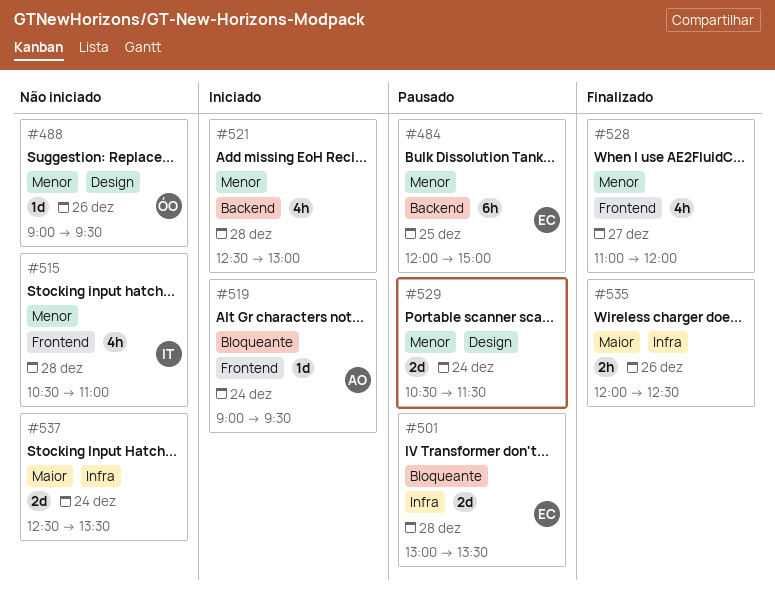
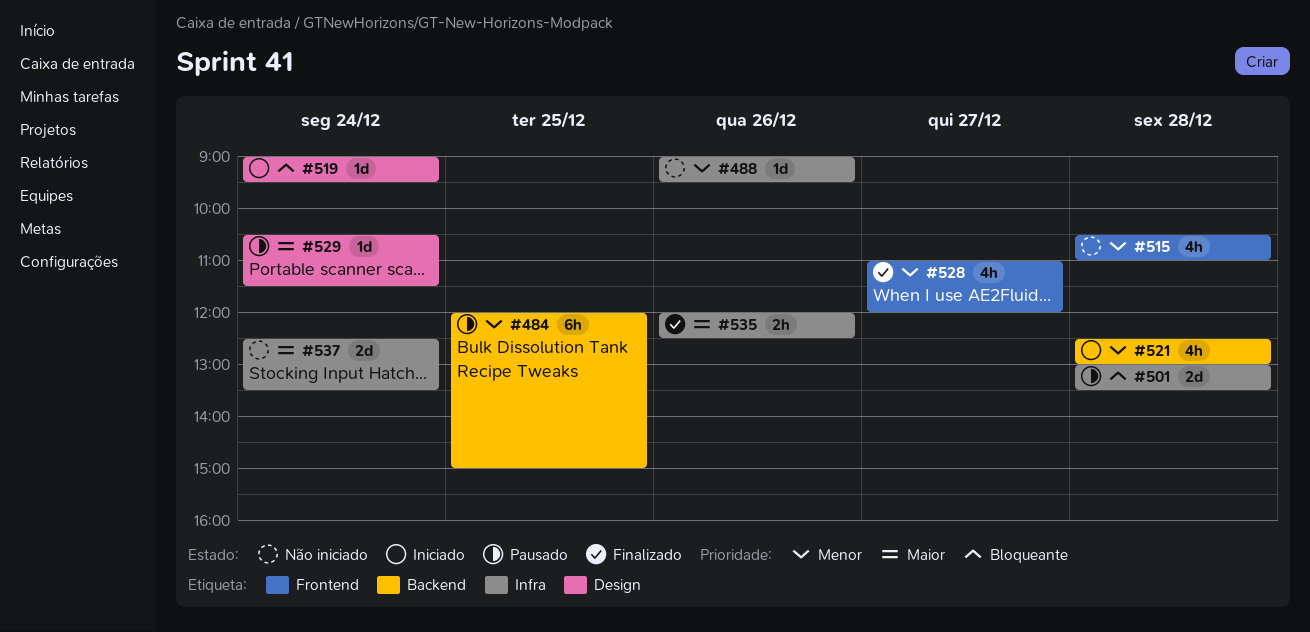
#488, label: Design -> Infra
#519, label: Frontend -> Design
#529, priority: Menor -> Maior
#529, estimate: 2d -> 1d

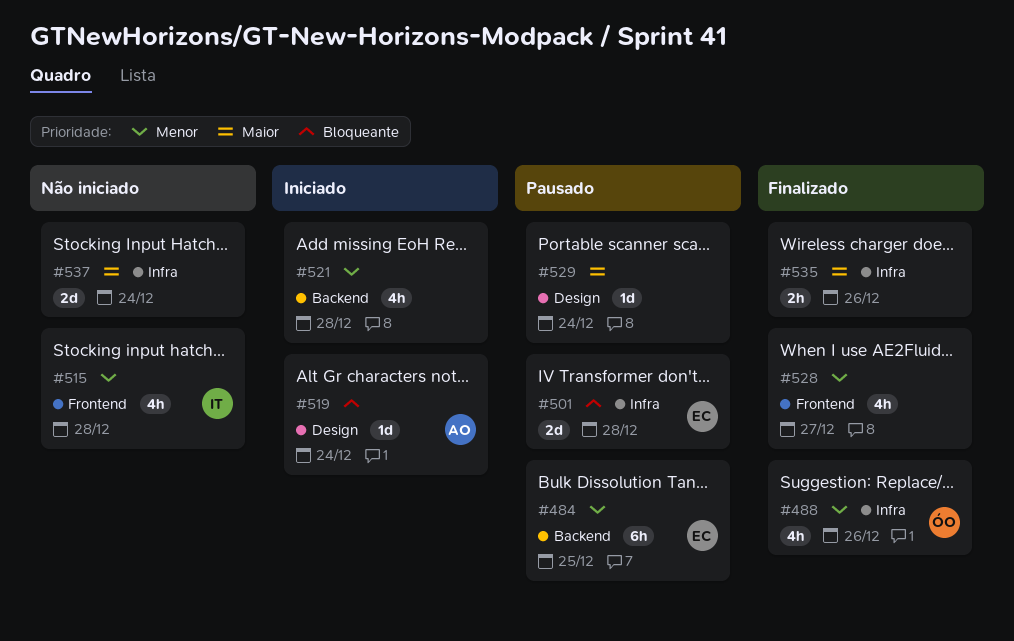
#488, status: Não iniciado -> Finalizado
#488, estimate: 1d -> 4h

